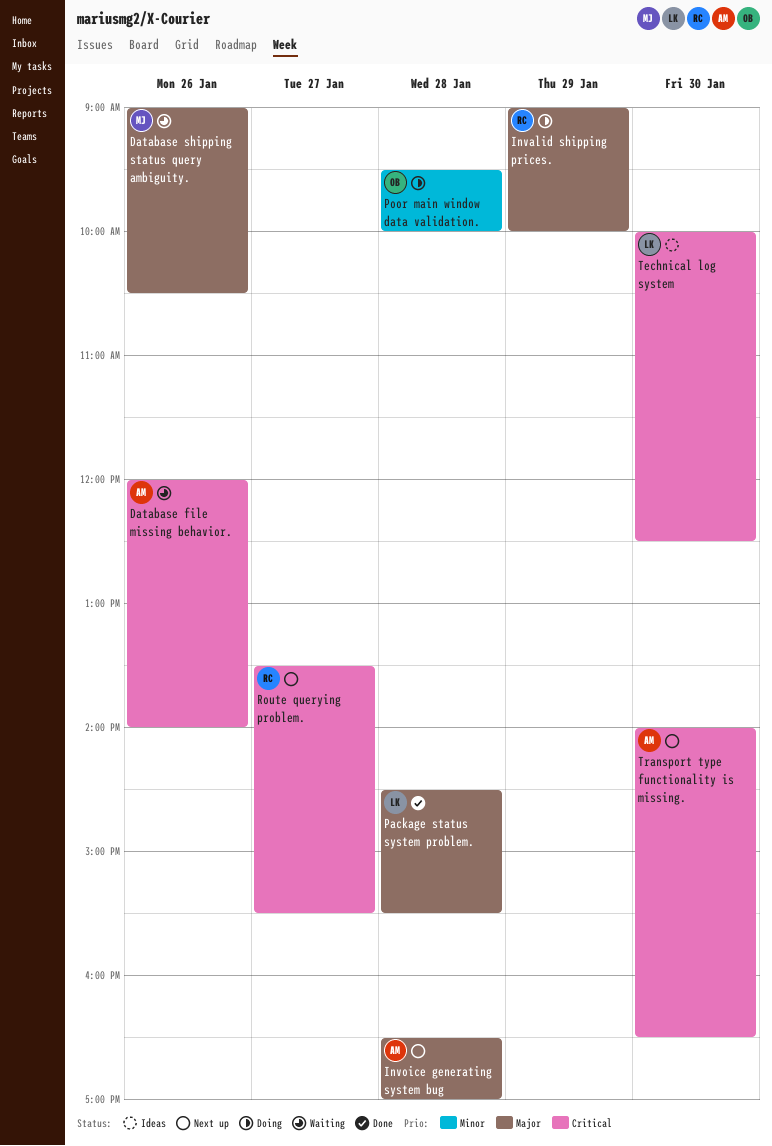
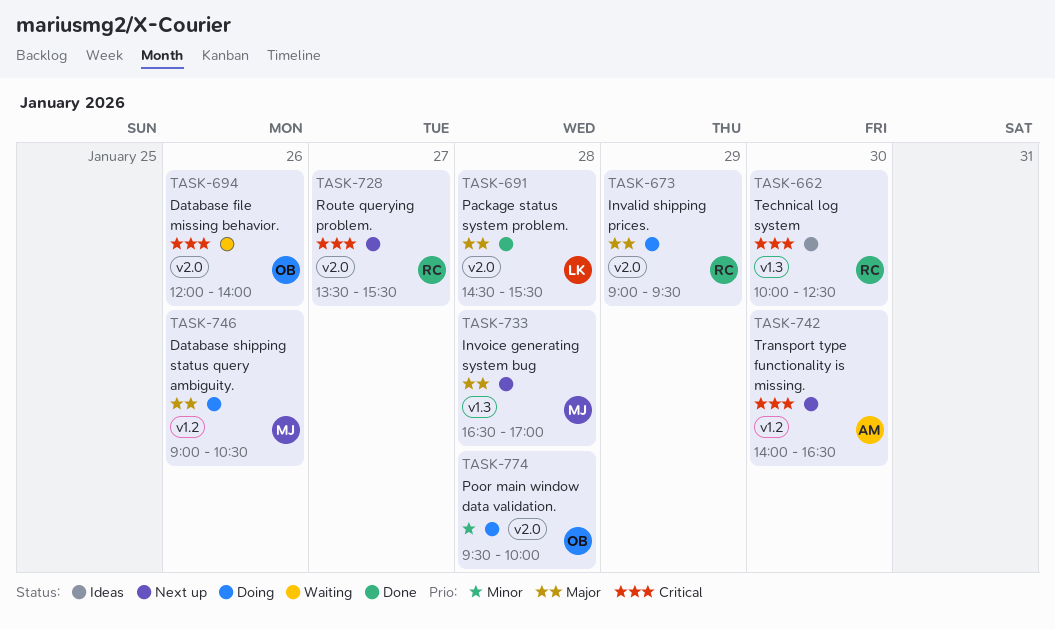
Database file missing behavior., owner: AM -> OB
Database shipping status query ambiguity., status: Waiting -> Doing
Invalid shipping prices., ends: 10:00 -> 09:30
Invoice generating system bug, owner: AM -> MJ
Technical log system, owner: LK -> RC

